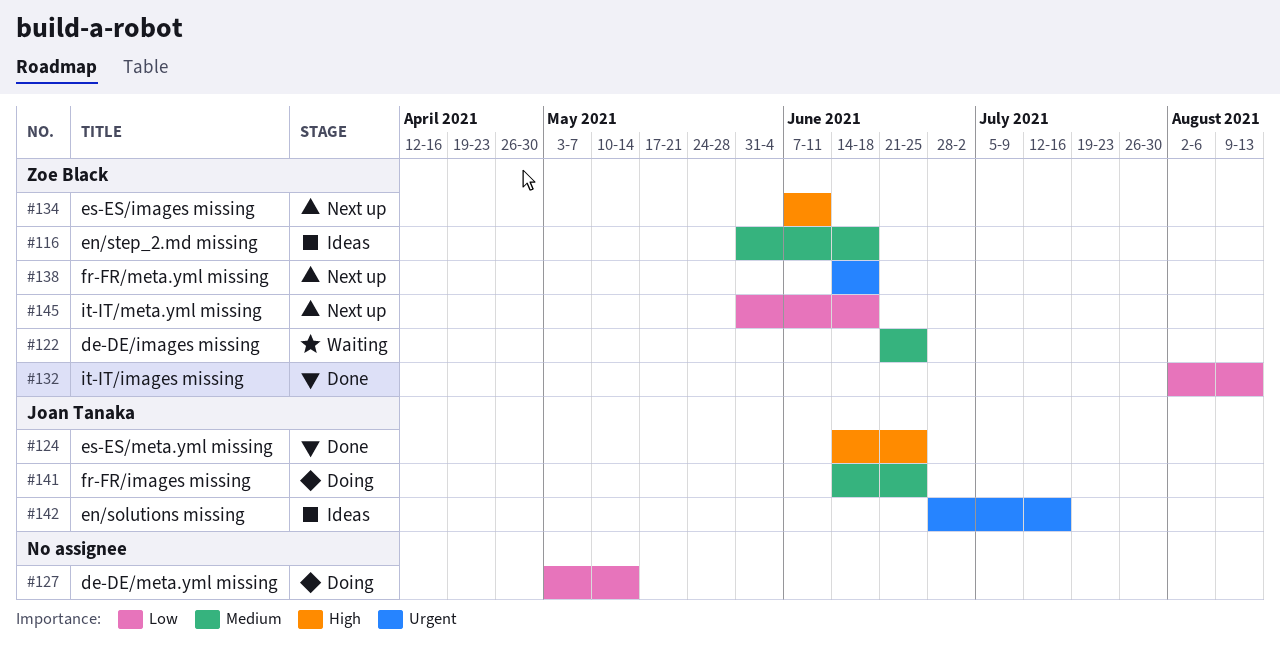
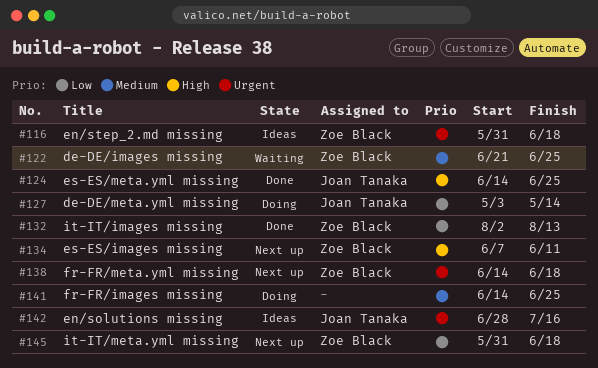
#116, priority: Medium -> Urgent
#127, owner: none -> Joan Tanaka
#141, owner: Joan Tanaka -> none

